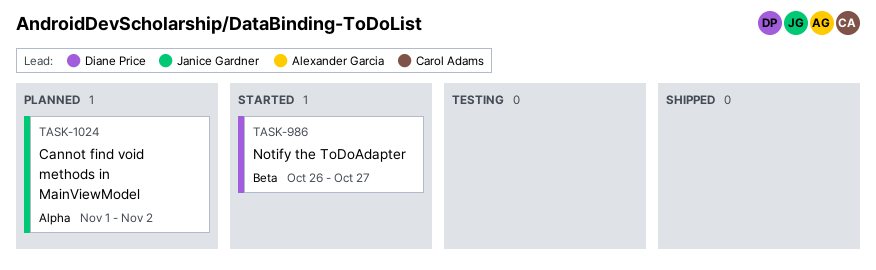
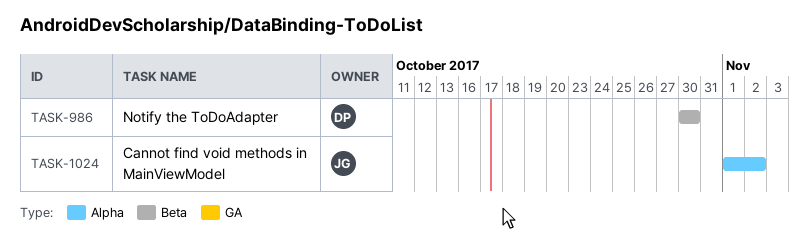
TASK-986, start: Oct 26 -> Oct 30
TASK-986, due: Oct 27 -> Oct 30

